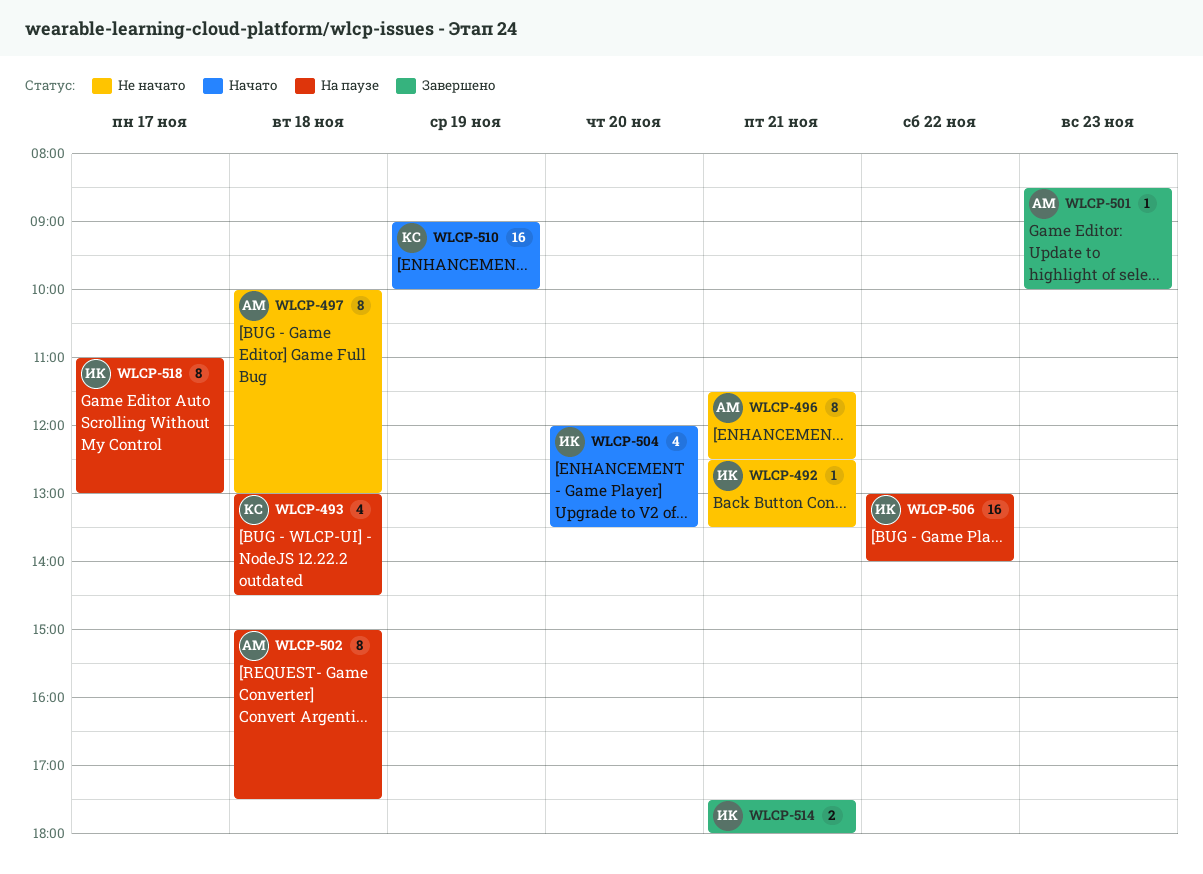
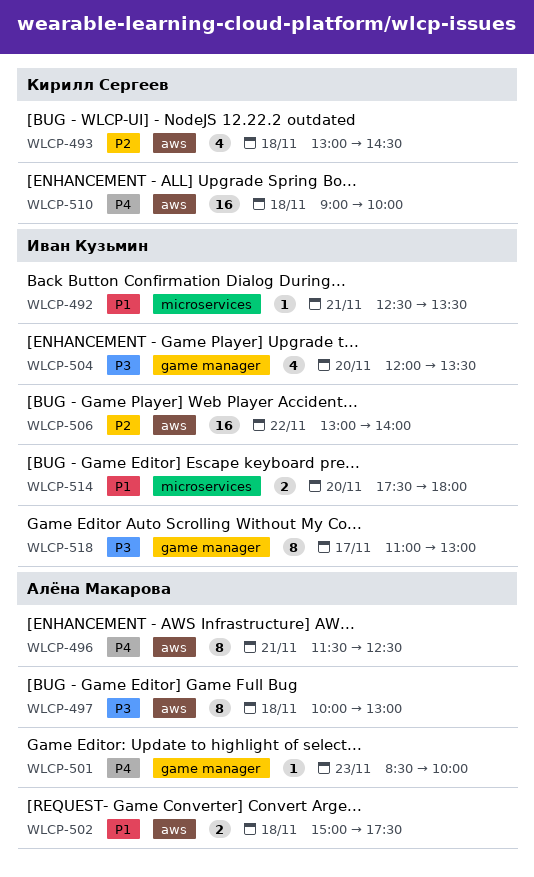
WLCP-502, estimate: 8 -> 2
WLCP-510, day: Nov 19 -> Nov 18
WLCP-514, day: Nov 21 -> Nov 20

